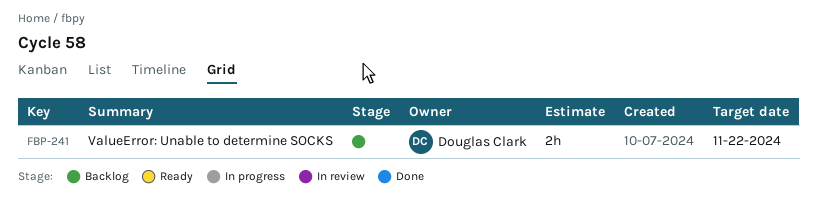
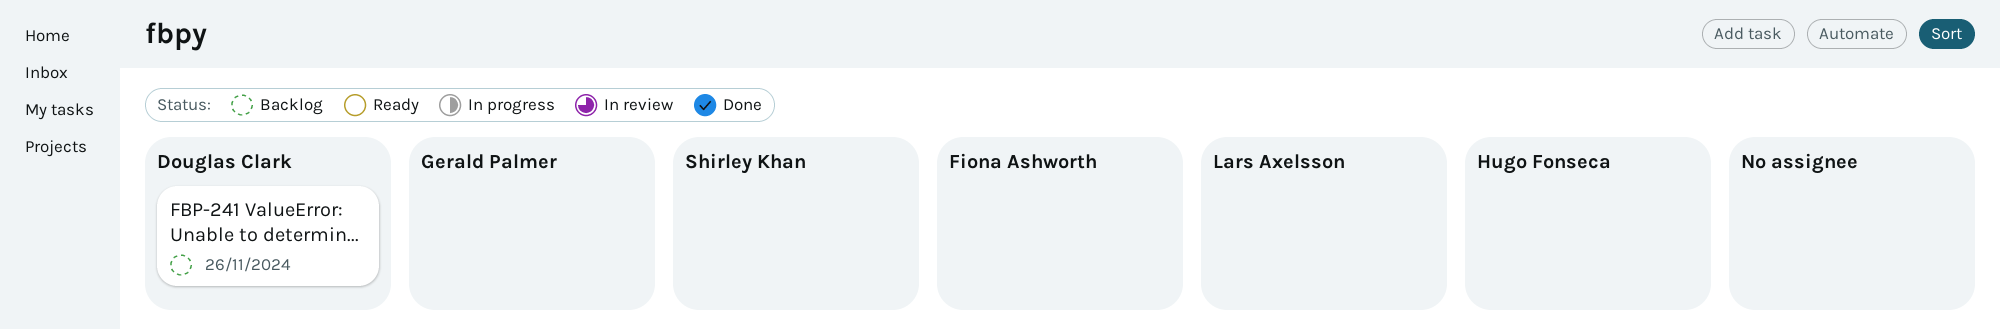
FBP-241, due: Nov 22 -> Nov 26

